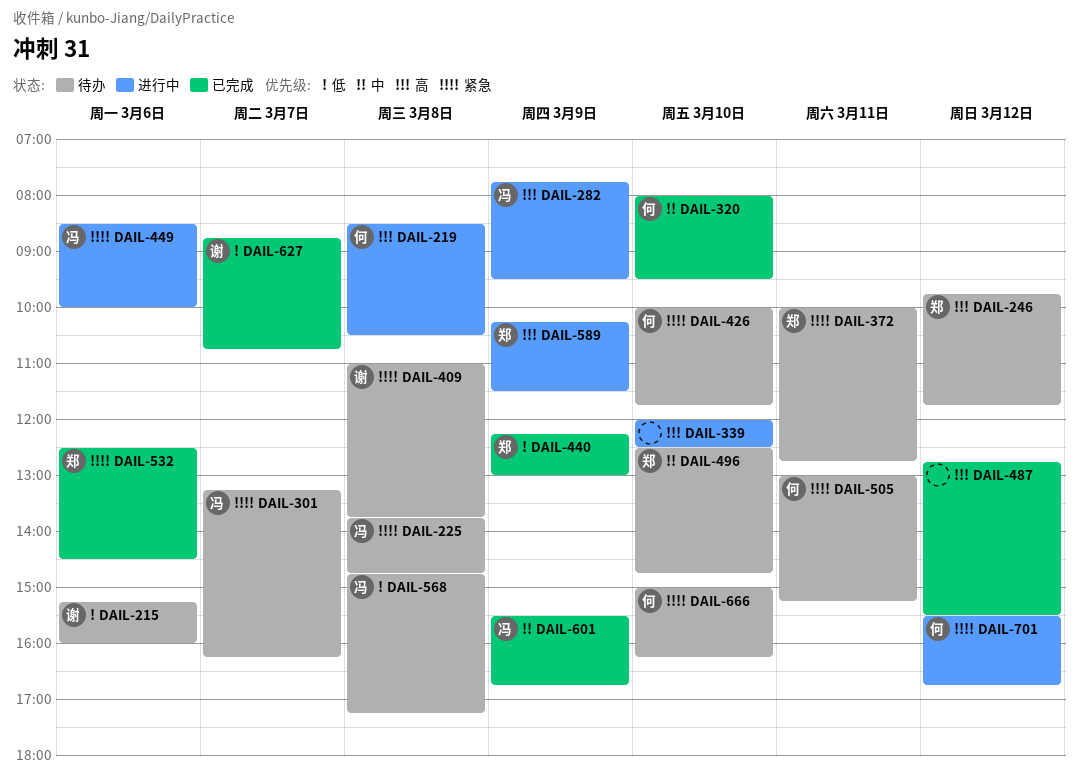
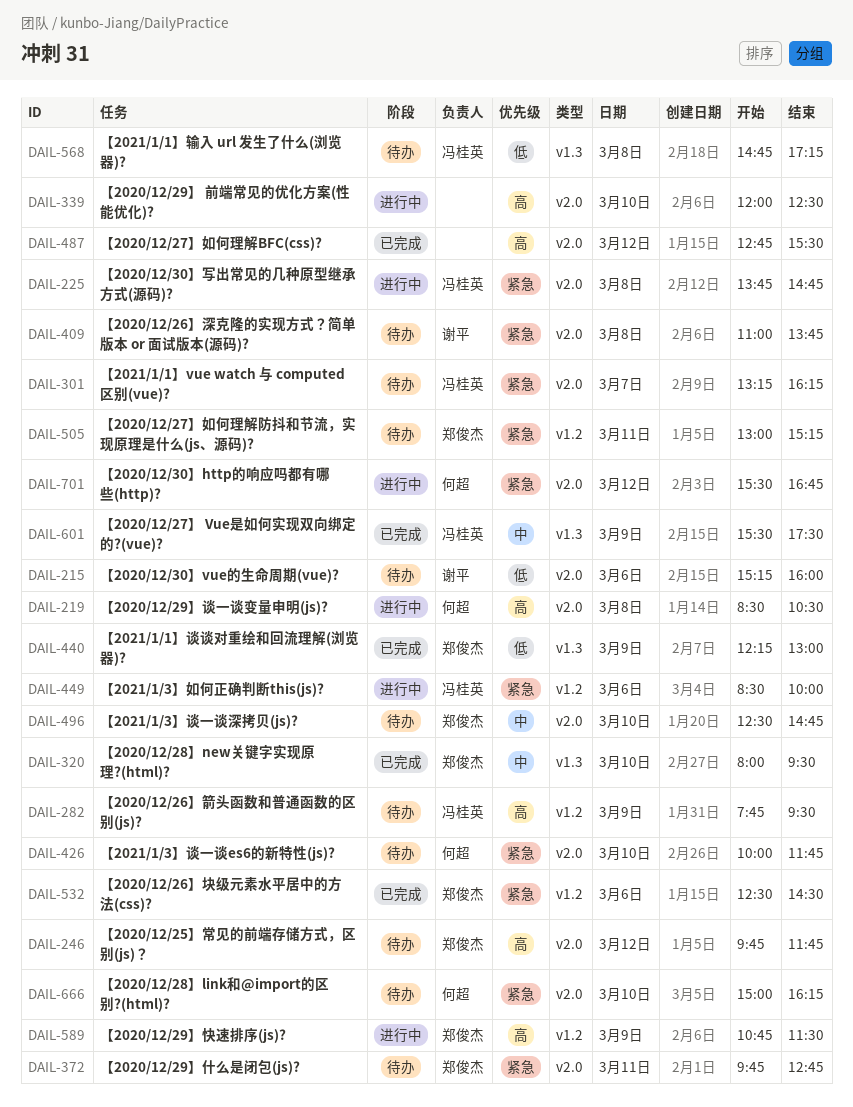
DAIL-225, status: 待办 -> 进行中
DAIL-282, status: 进行中 -> 待办
DAIL-320, owner: 何超 -> 郑俊杰
DAIL-372, begins: 10:00 -> 09:45
DAIL-505, owner: 何超 -> 郑俊杰
DAIL-589, begins: 10:15 -> 10:45
DAIL-601, ends: 16:45 -> 17:30
DAIL-627: present -> none

